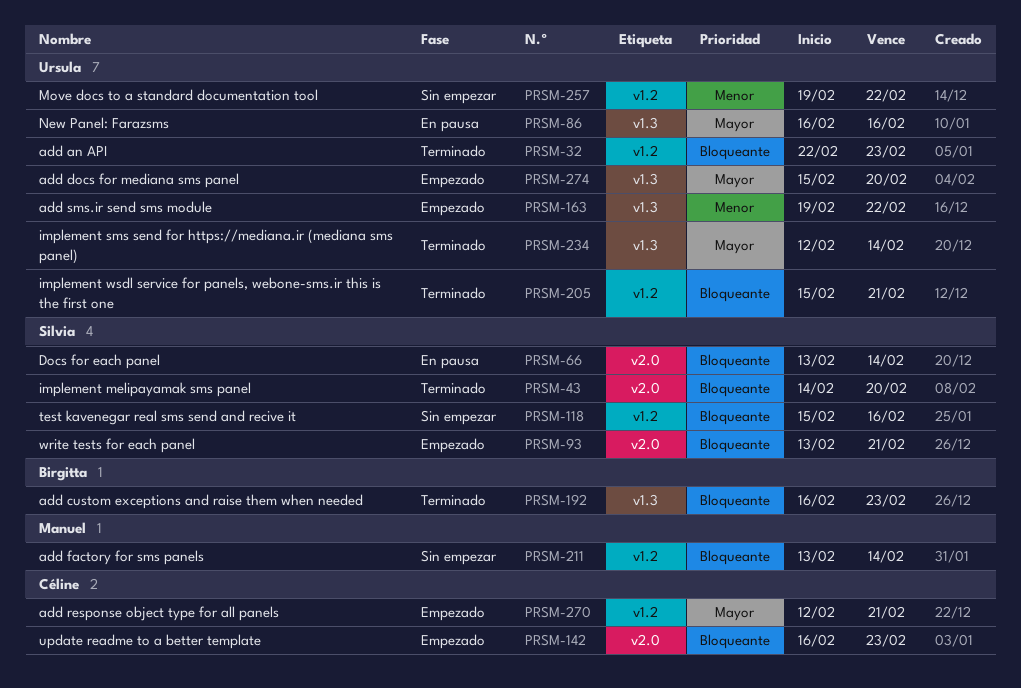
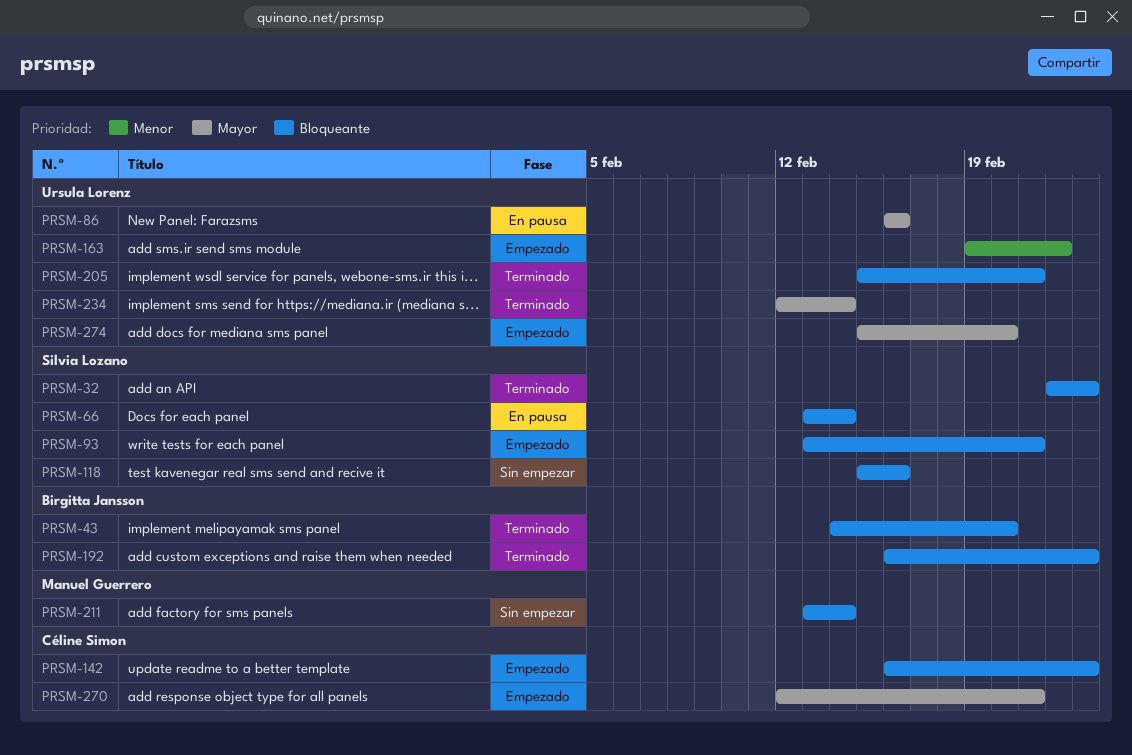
PRSM-32, owner: Ursula Lorenz -> Silvia Lozano
PRSM-43, owner: Silvia Lozano -> Birgitta Jansson
PRSM-257: present -> none

